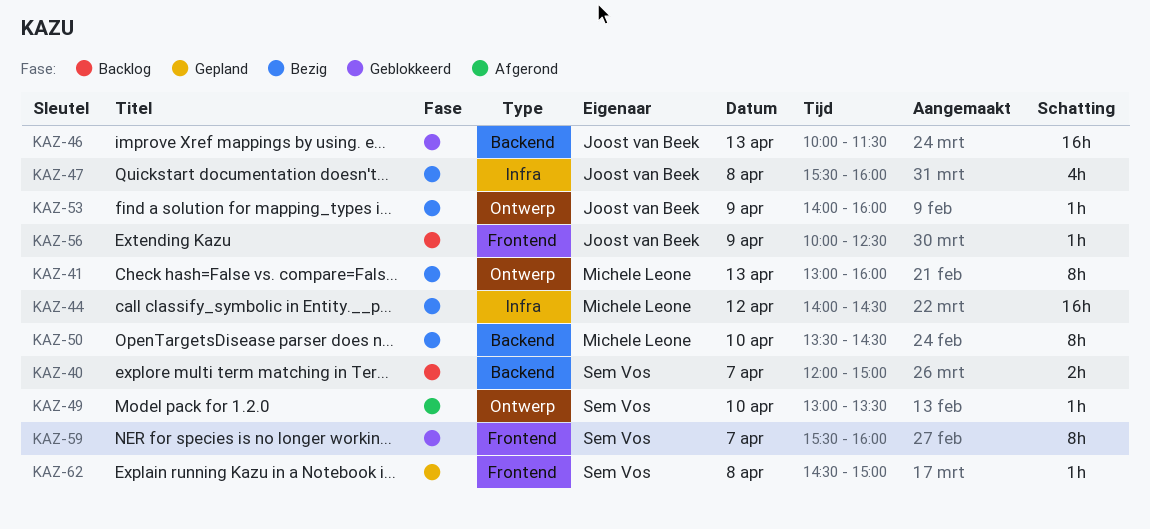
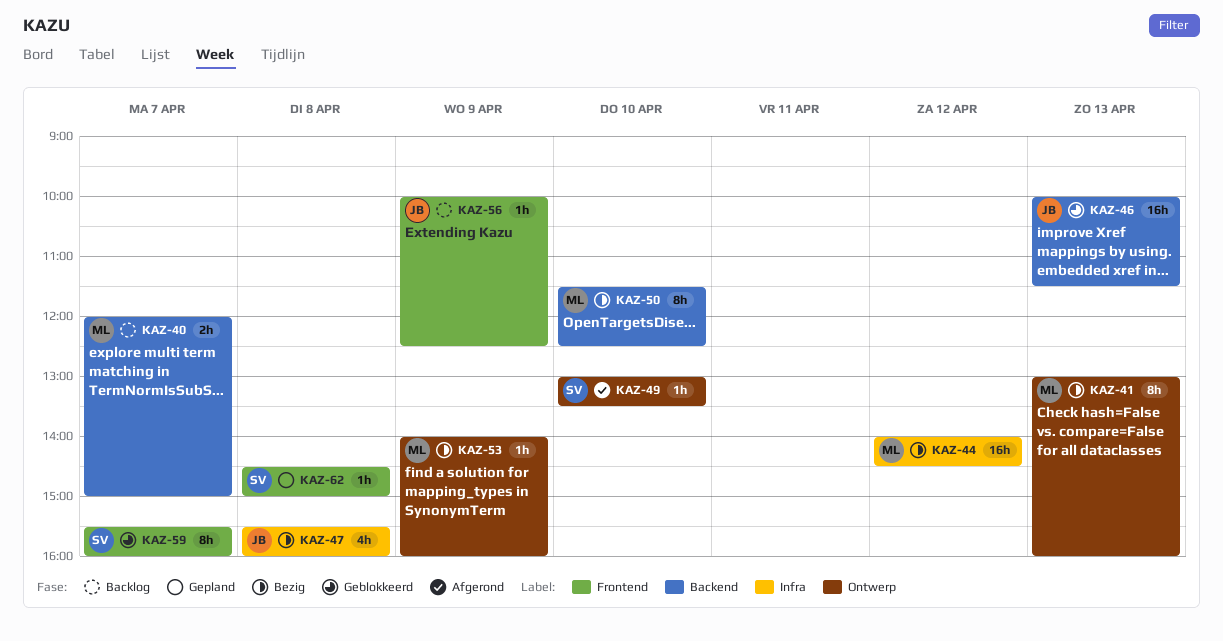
KAZ-40, owner: Sem Vos -> Michele Leone
KAZ-50, begins: 13:30 -> 11:30
KAZ-50, ends: 14:30 -> 12:30
KAZ-53, owner: Joost van Beek -> Michele Leone

